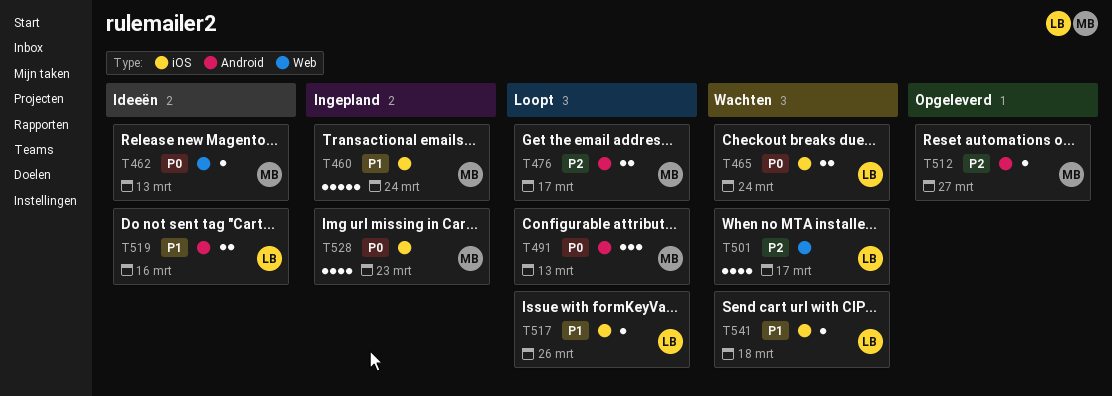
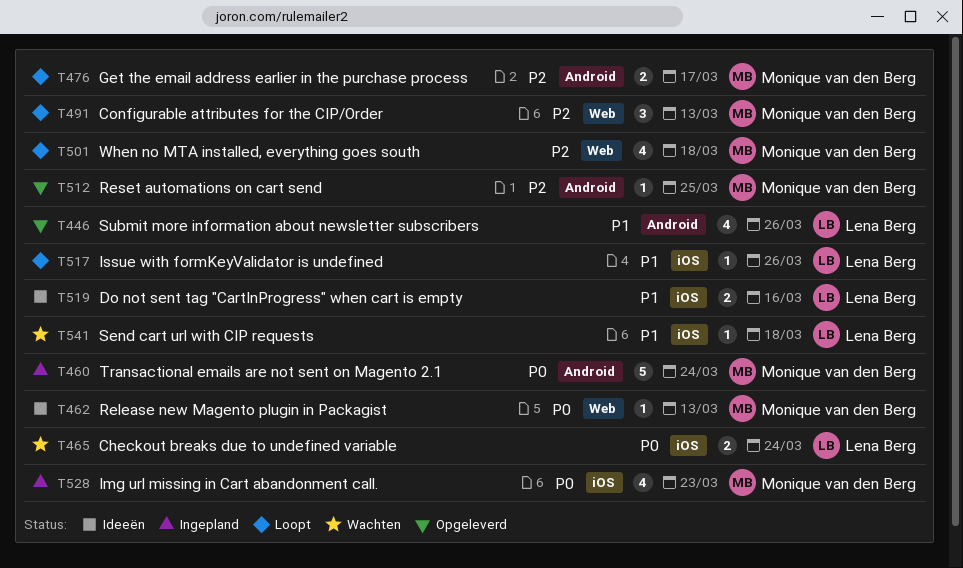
T446: none -> present
T460, priority: P1 -> P0
T460, label: iOS -> Android
T491, priority: P0 -> P2
T491, label: Android -> Web
T501, status: Wachten -> Loopt
T501, owner: Lena Berg -> Monique van den Berg
T501, due: Mar 17 -> Mar 18
T512, due: Mar 27 -> Mar 25
T519, label: Android -> iOS

